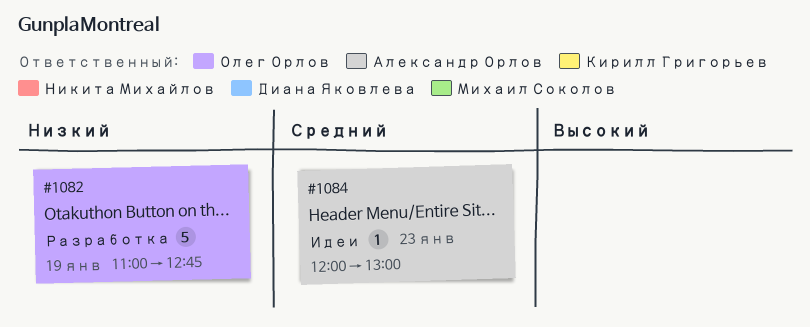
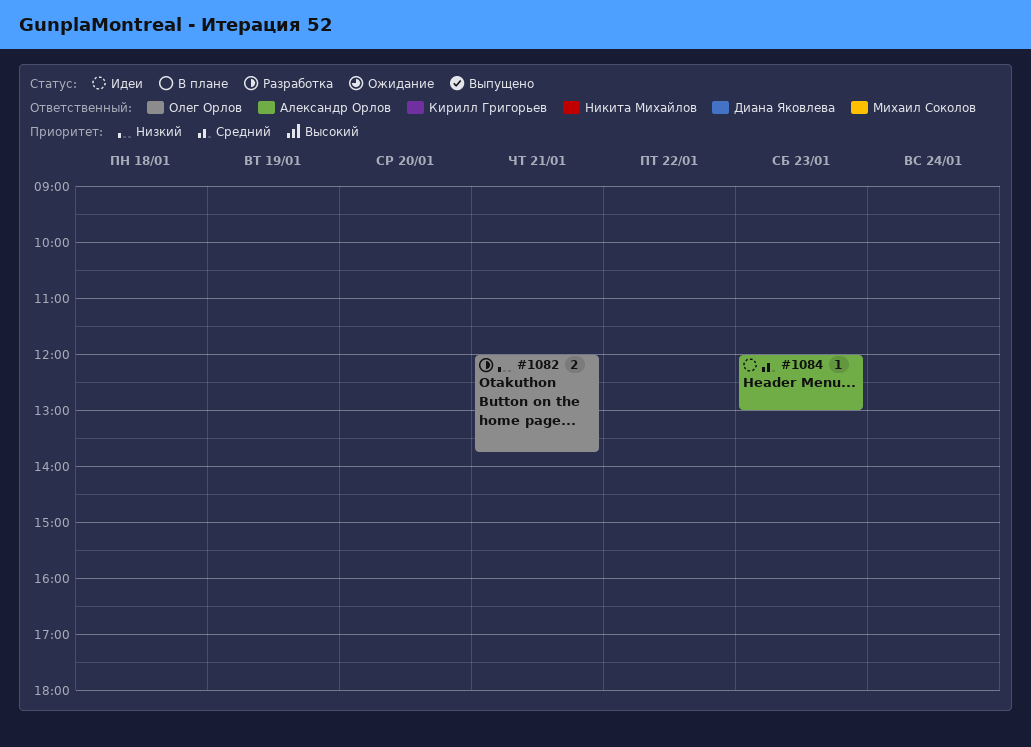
#1082, estimate: 5 -> 2
#1082, day: Jan 19 -> Jan 21
#1082, begins: 11:00 -> 12:00
#1082, ends: 12:45 -> 13:45

